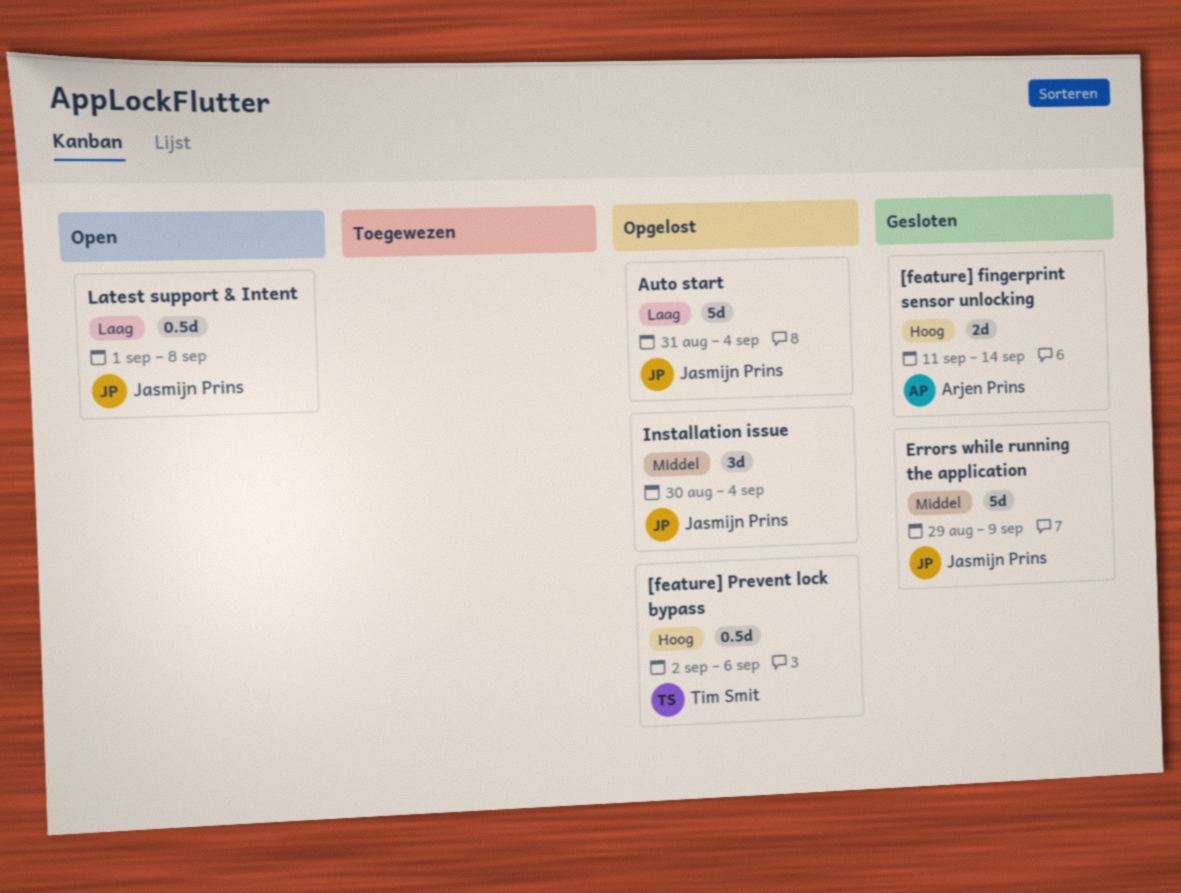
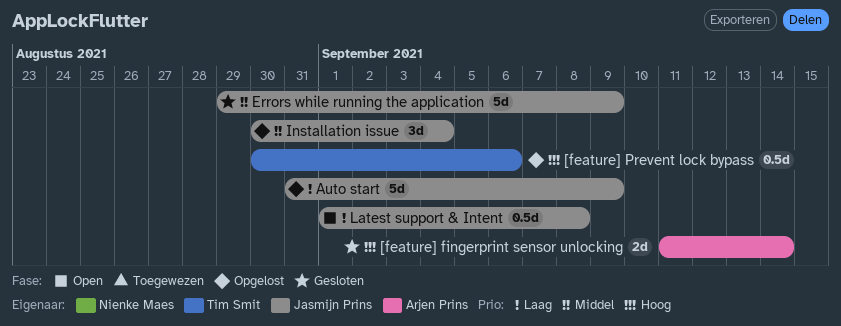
[feature] Prevent lock bypass, start: Sep 2 -> Aug 30
Auto start, due: Sep 4 -> Sep 9

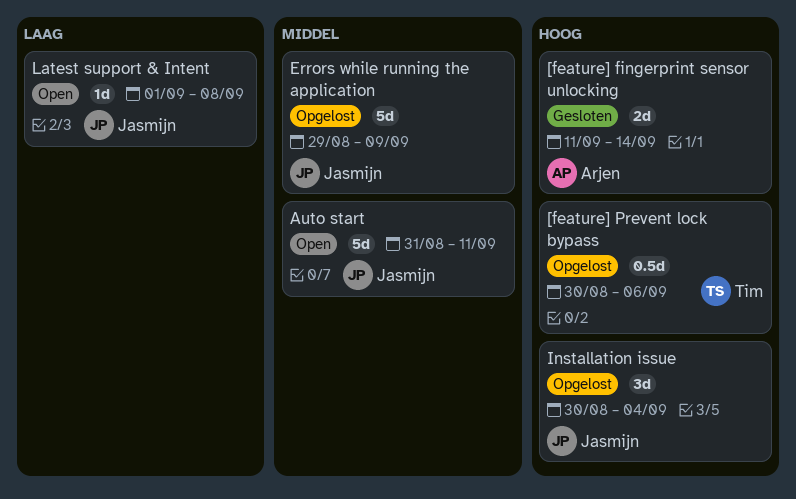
Auto start, status: Opgelost -> Open
Auto start, priority: Laag -> Middel
Auto start, due: Sep 9 -> Sep 11
Errors while running the application, status: Gesloten -> Opgelost
Installation issue, priority: Middel -> Hoog
Latest support & Intent, estimate: 0.5d -> 1d

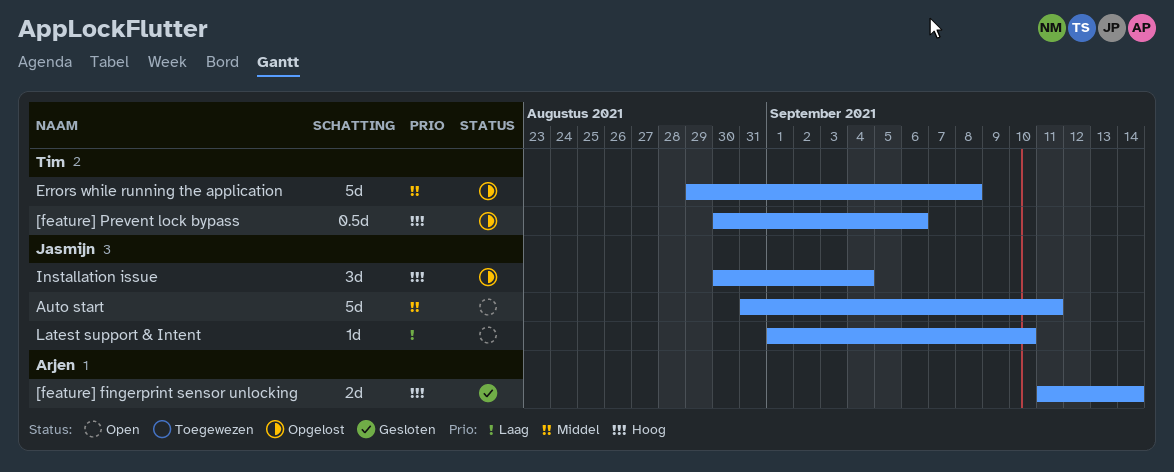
Errors while running the application, owner: Jasmijn -> Tim
Errors while running the application, due: Sep 9 -> Sep 8
Latest support & Intent, due: Sep 8 -> Sep 10

